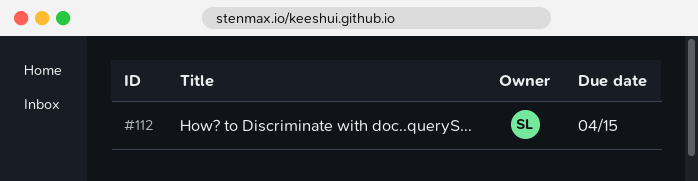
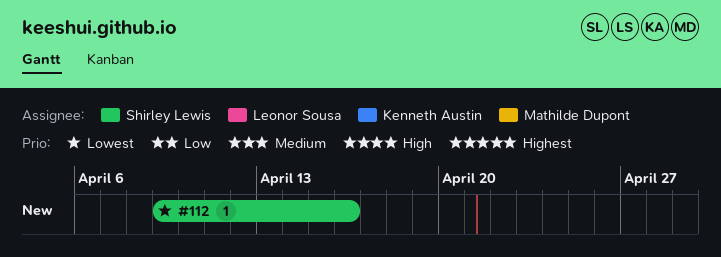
#112, due: Apr 15 -> Apr 16

